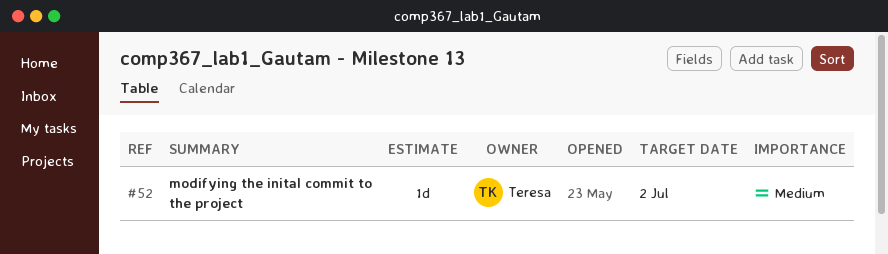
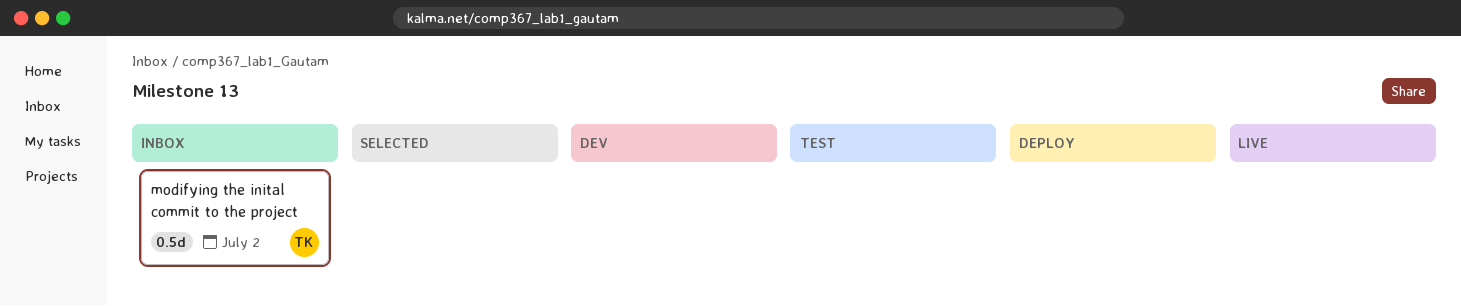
modifying the inital commit to the project, estimate: 1d -> 0.5d

